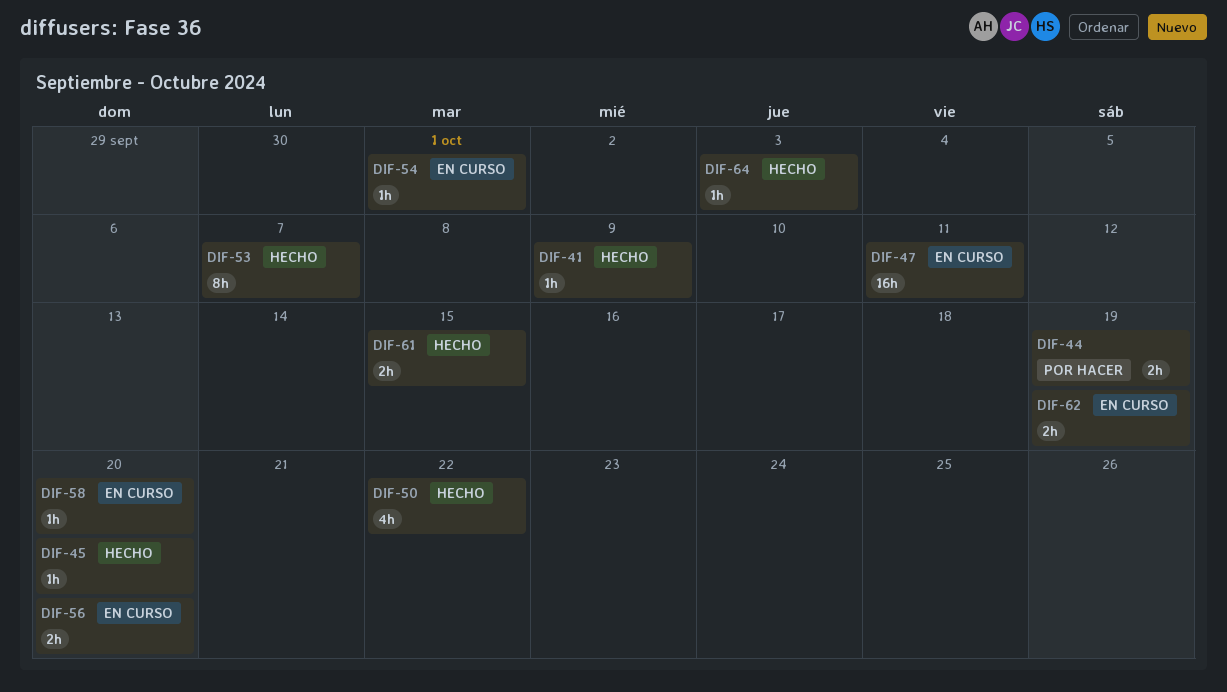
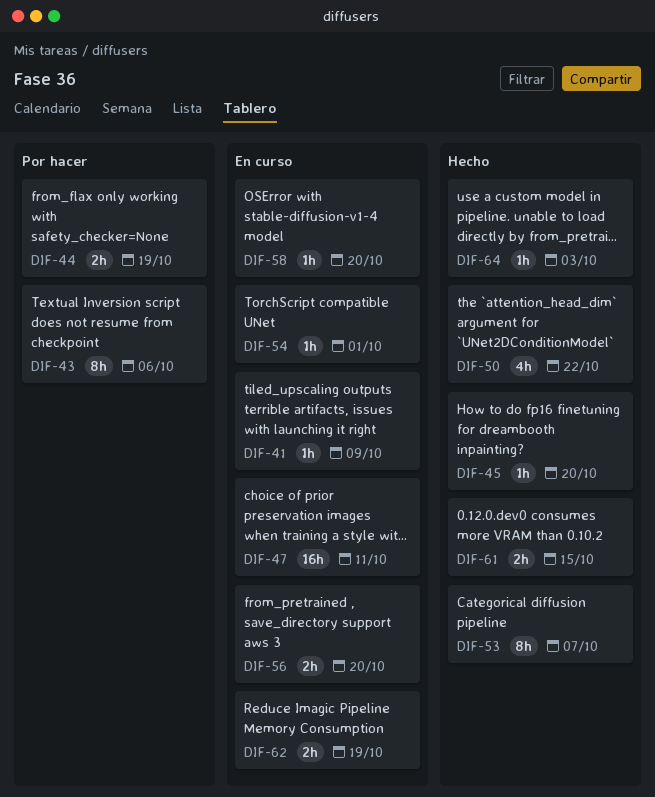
DIF-41, status: Hecho -> En curso
DIF-43: none -> present

